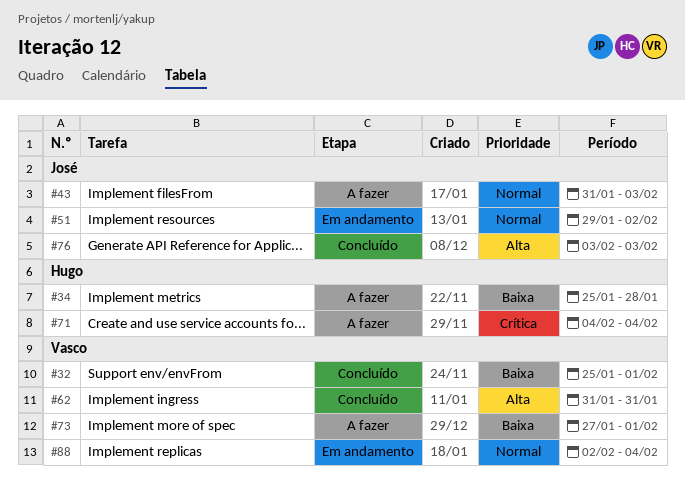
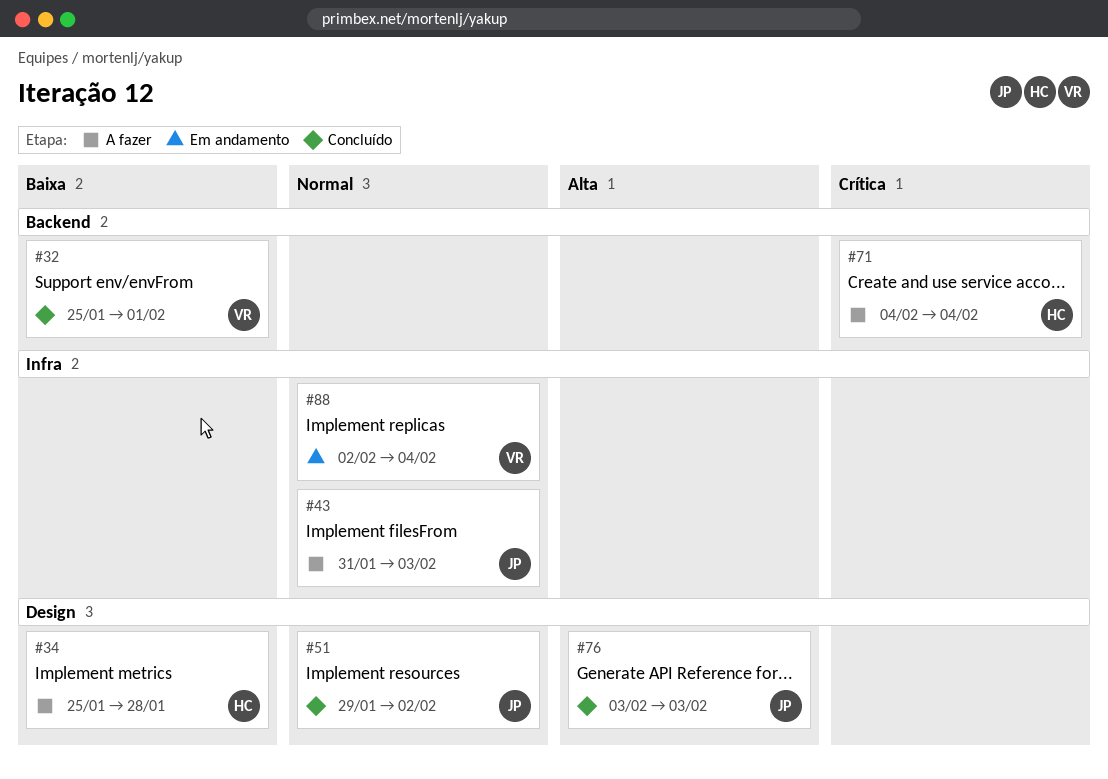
#51, status: Em andamento -> Concluído
#62: present -> none
#73: present -> none

